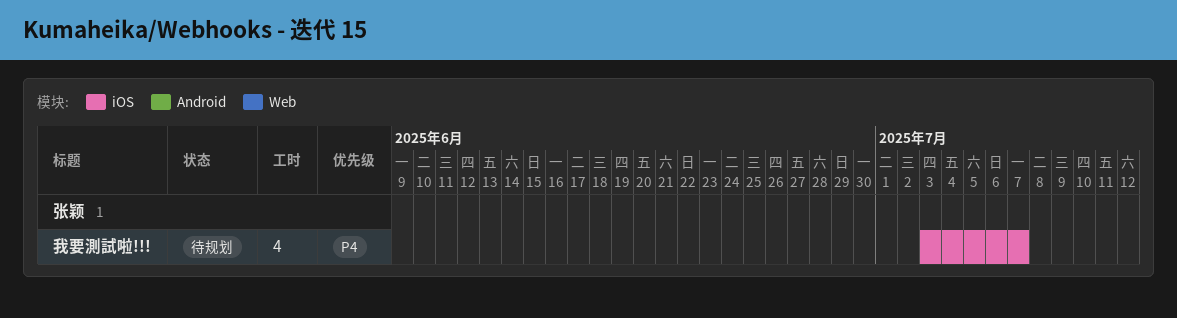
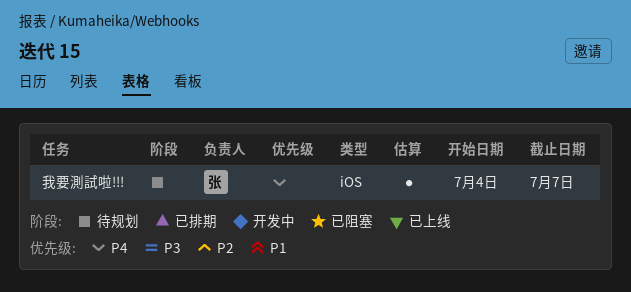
我要測試啦!!!, estimate: 4 -> 1
我要測試啦!!!, start: Jul 3 -> Jul 4

